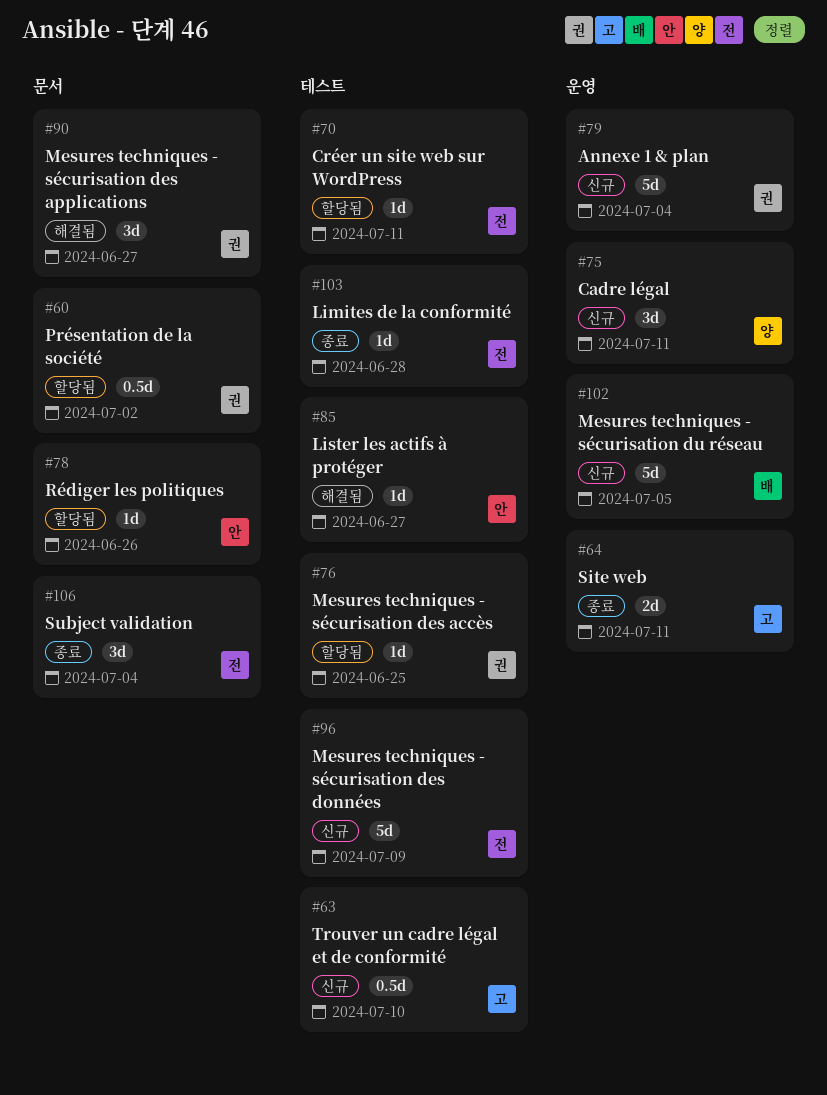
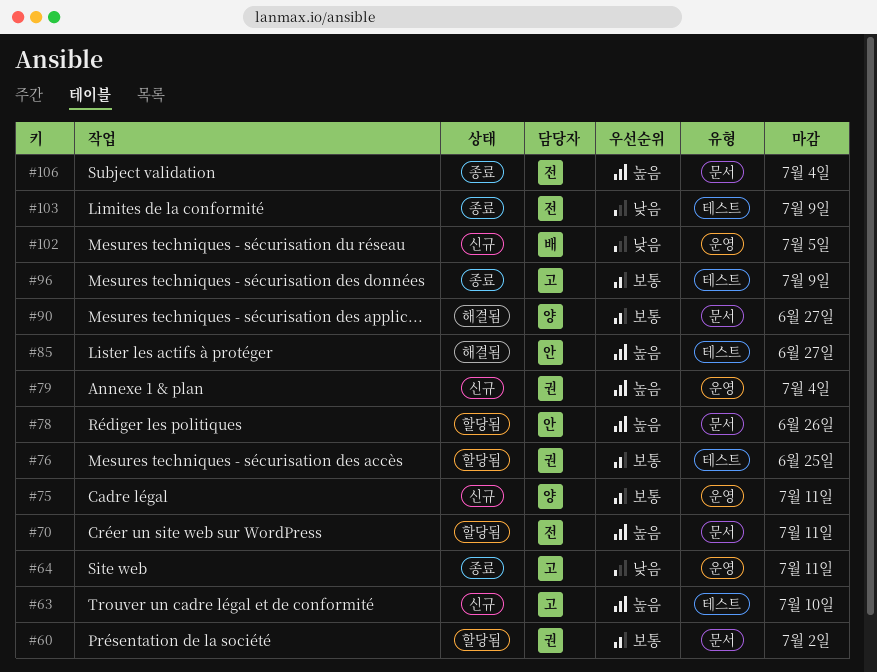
#70, label: 테스트 -> 문서
#90, owner: 권 -> 양
#96, status: 신규 -> 종료
#96, owner: 전 -> 고
#103, due: Jun 28 -> Jul 9

